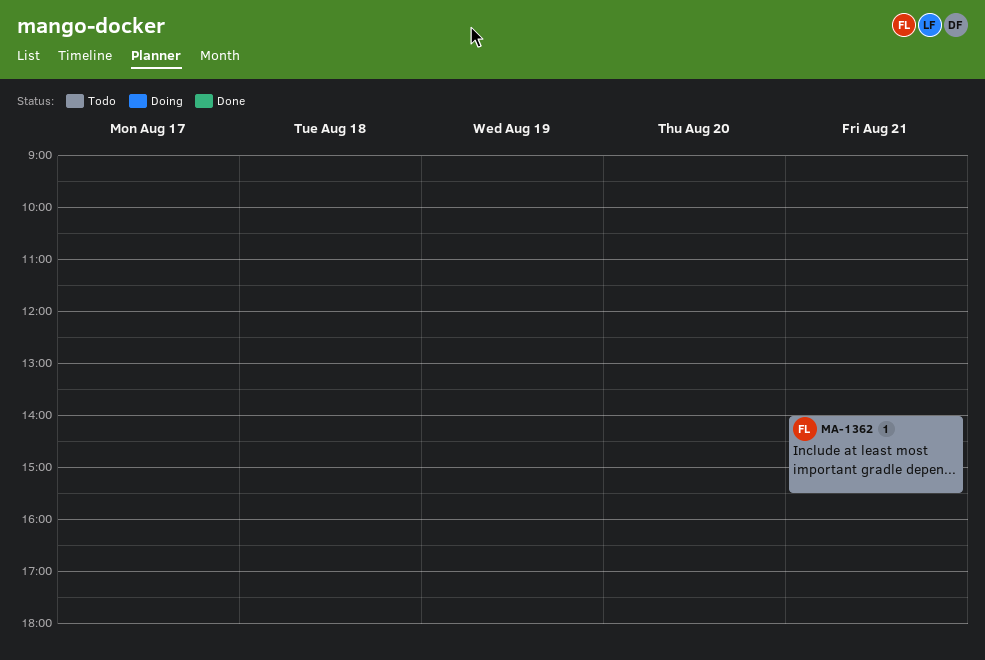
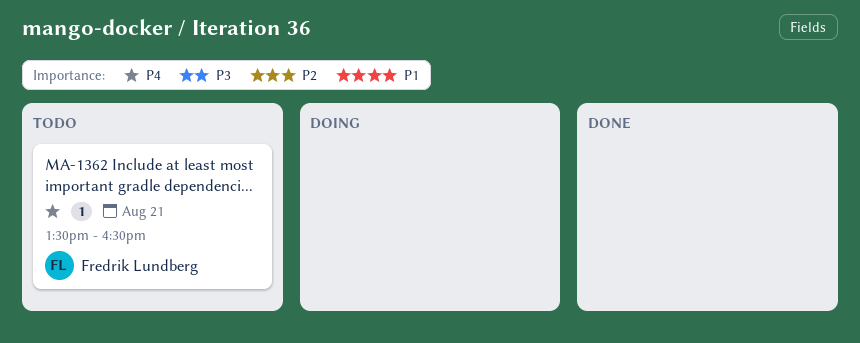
MA-1362, begins: 14:00 -> 13:30
MA-1362, ends: 15:30 -> 16:30

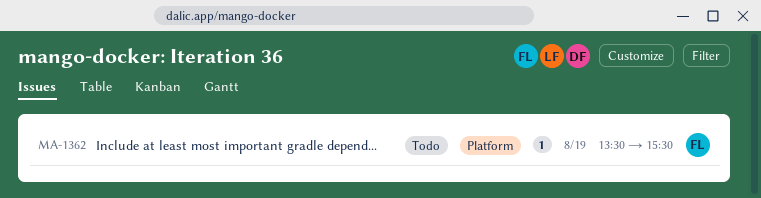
MA-1362, day: Aug 21 -> Aug 19
MA-1362, ends: 16:30 -> 15:30

